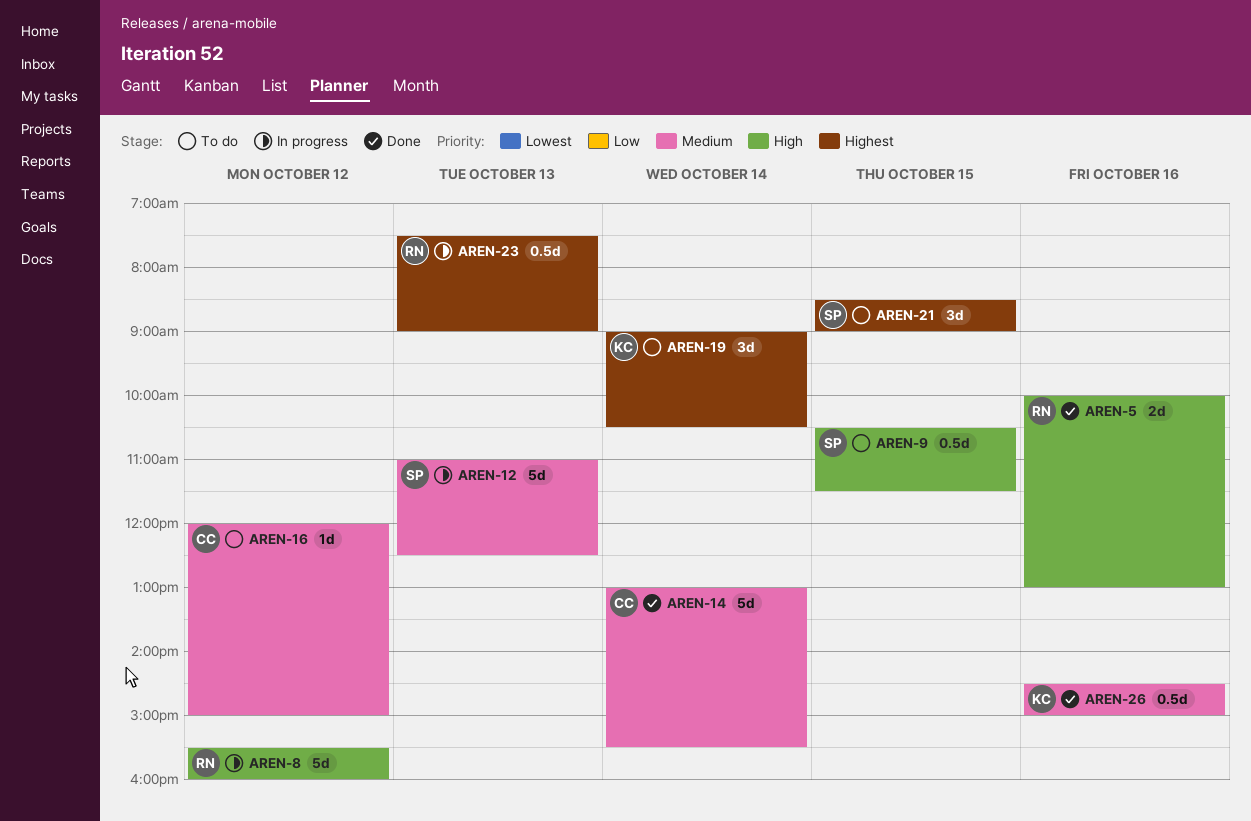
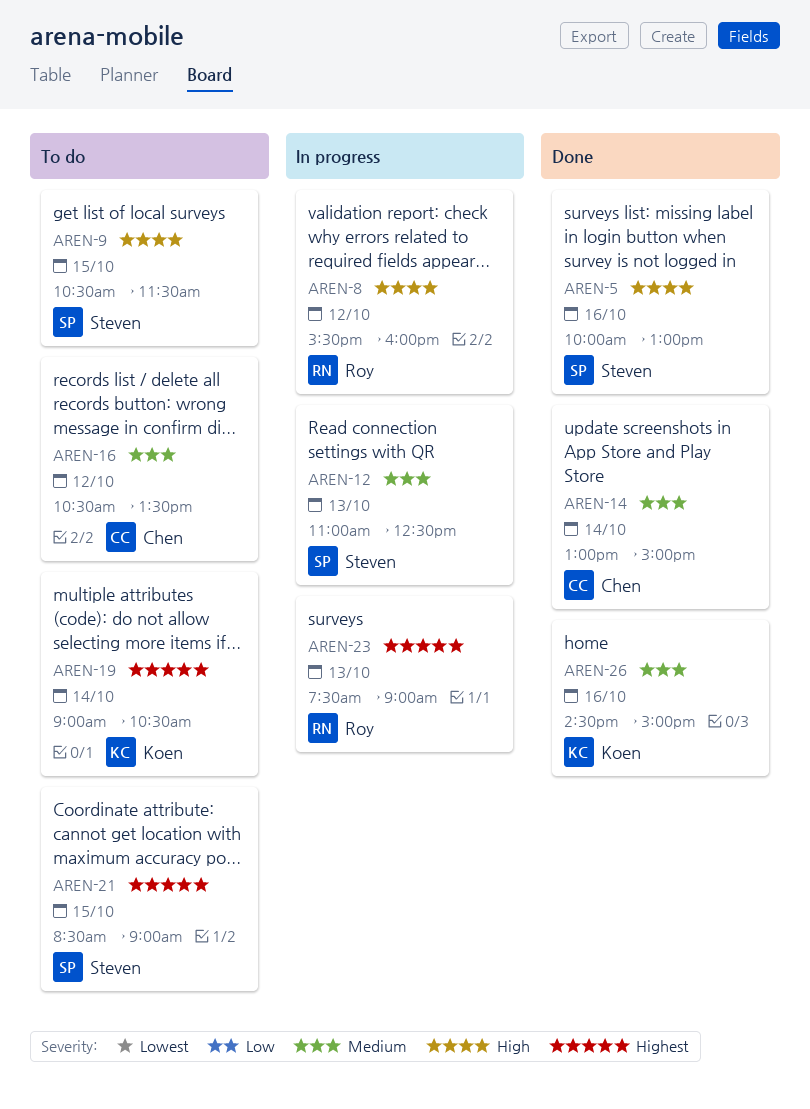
AREN-5, owner: Roy -> Steven
AREN-14, ends: 15:30 -> 15:00
AREN-16, begins: 12:00 -> 10:30
AREN-16, ends: 15:00 -> 13:30

